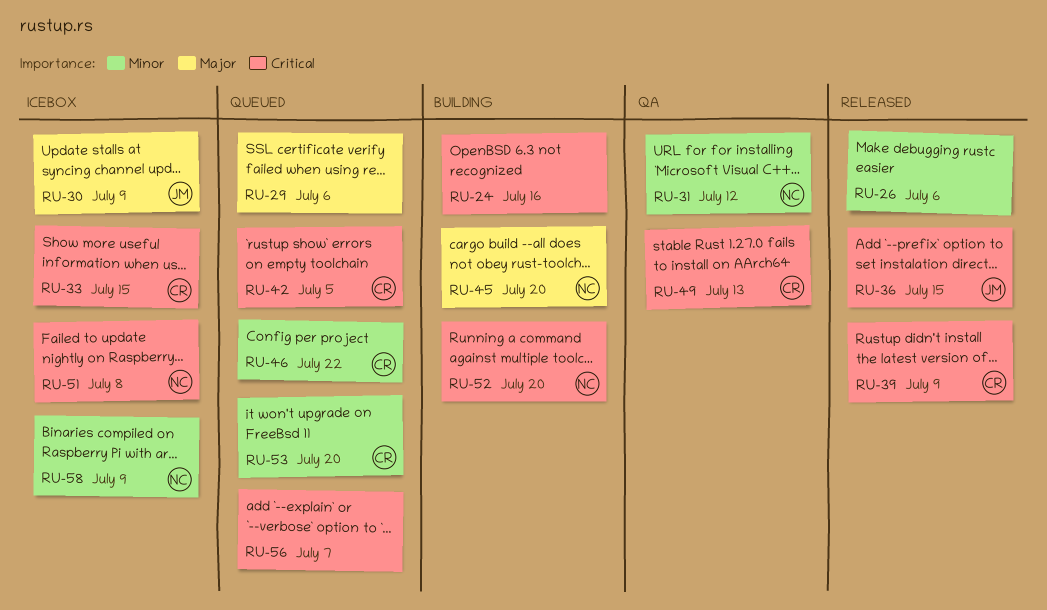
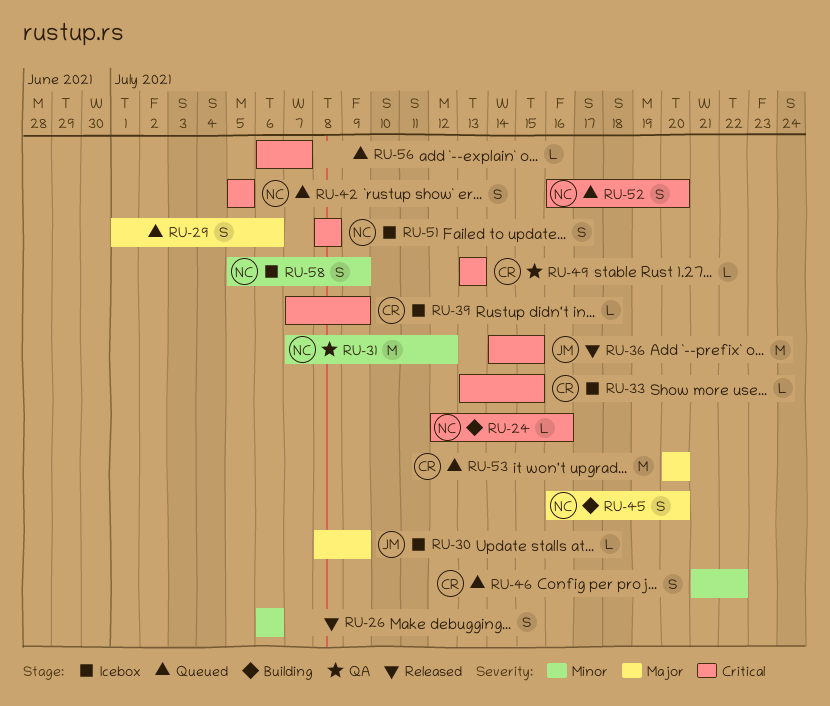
RU-24, owner: none -> NC
RU-39, status: Released -> Icebox
RU-42, owner: CR -> NC
RU-52, status: Building -> Queued
RU-53, priority: Minor -> Major

